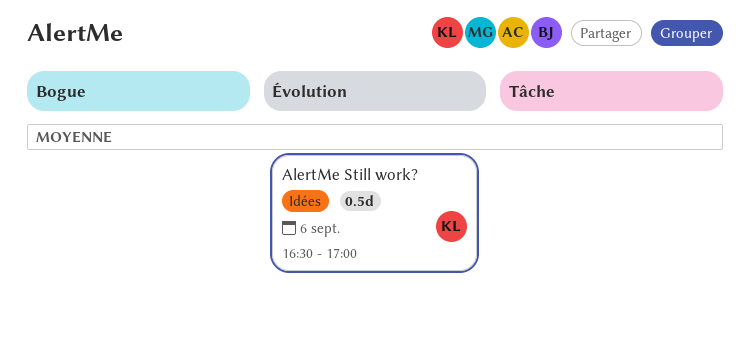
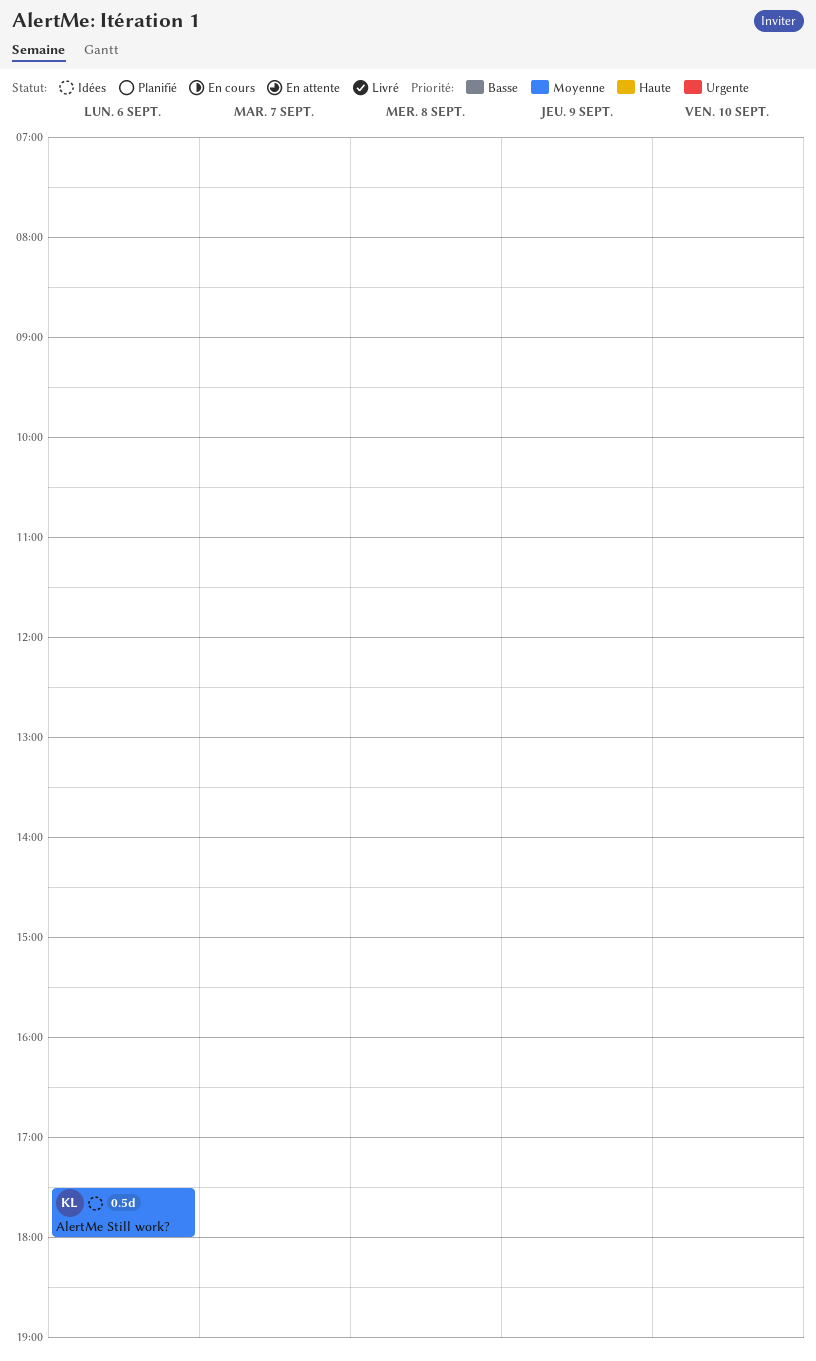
AlertMe Still work?, begins: 16:30 -> 17:30
AlertMe Still work?, ends: 17:00 -> 18:00

